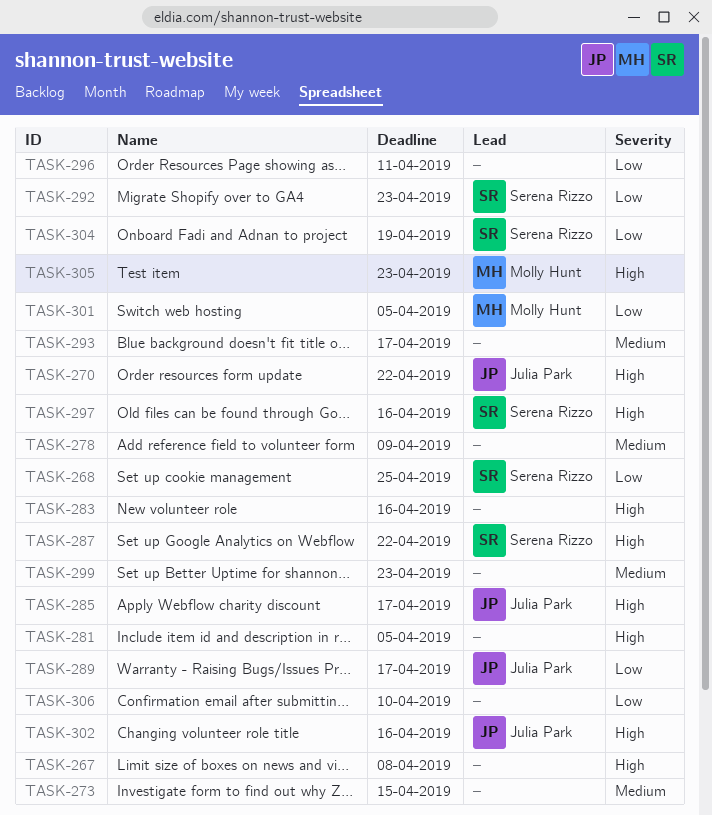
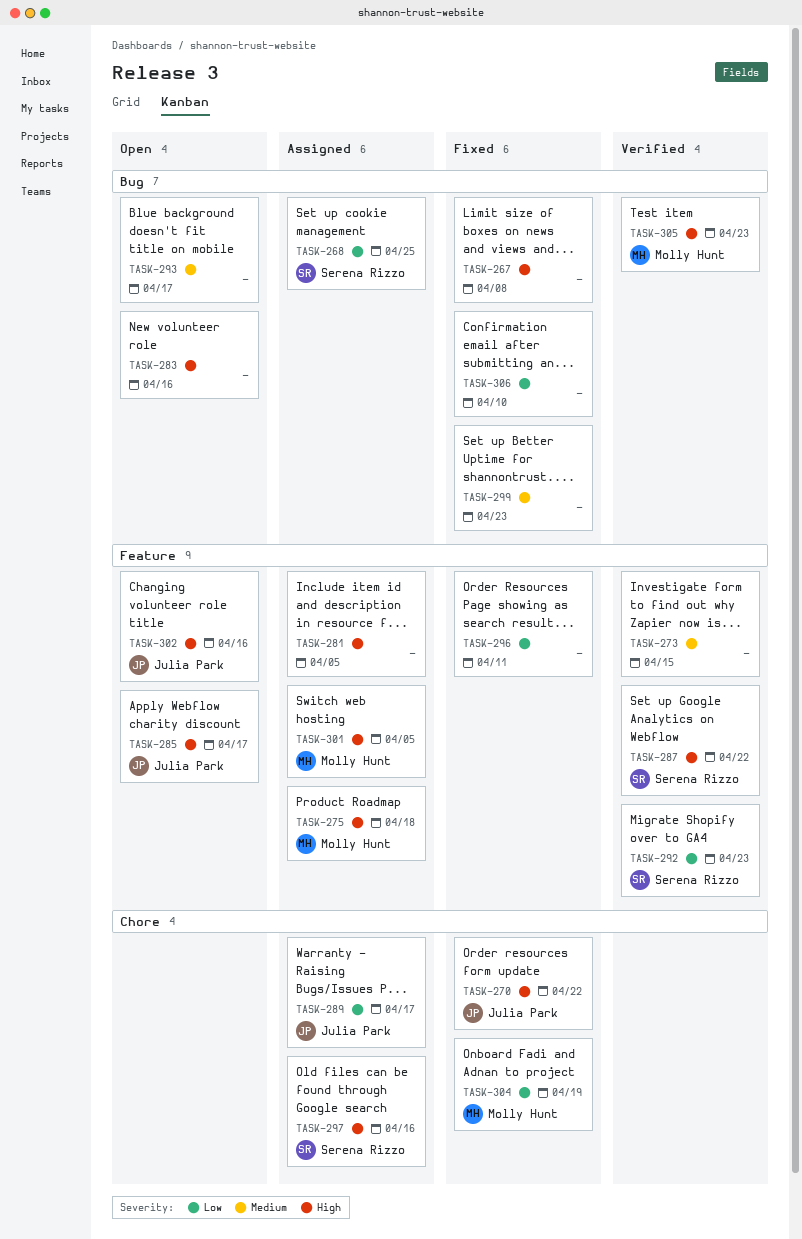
TASK-275: none -> present
TASK-278: present -> none
TASK-301, priority: Low -> High
TASK-304, owner: Serena Rizzo -> Molly Hunt

